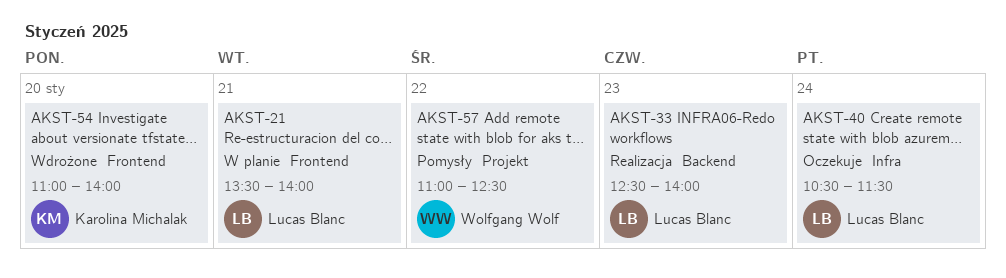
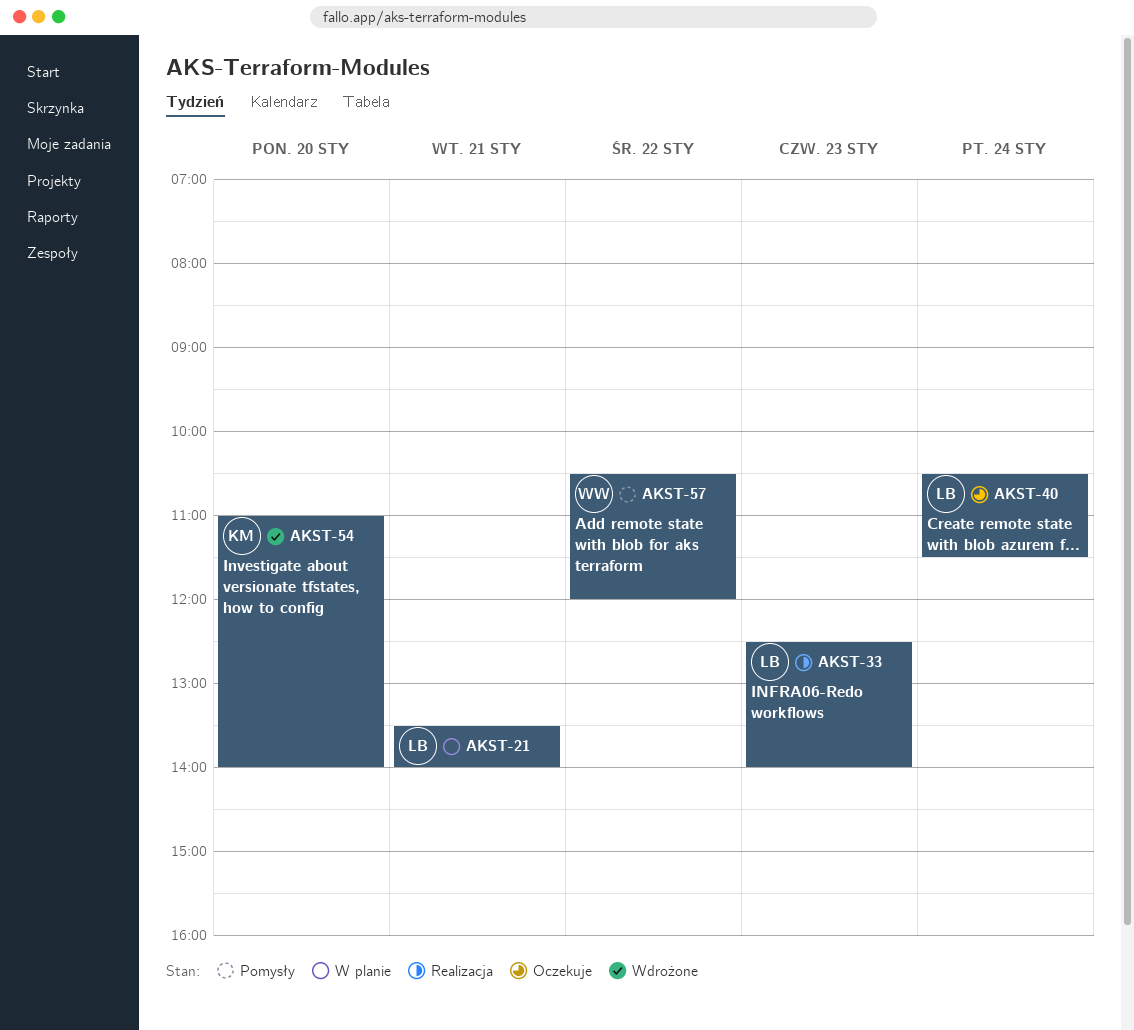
AKST-57, begins: 11:00 -> 10:30
AKST-57, ends: 12:30 -> 12:00

